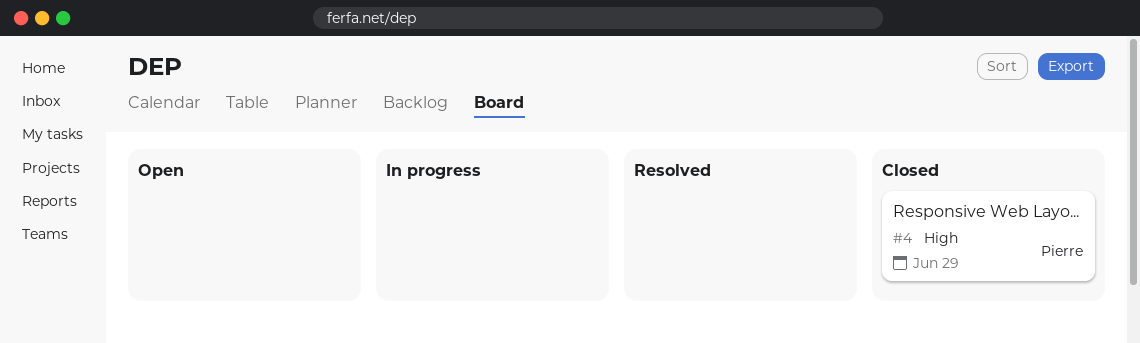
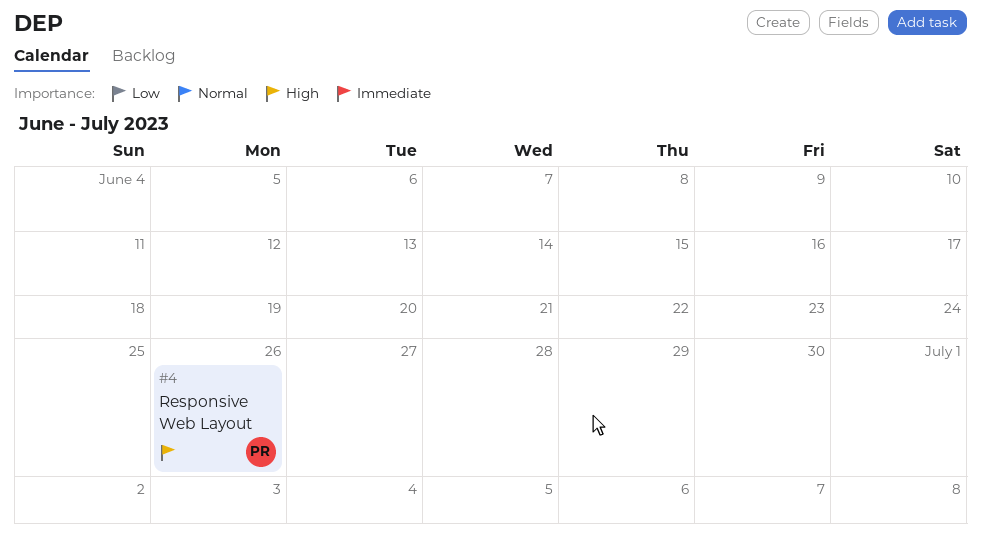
#4, due: Jun 29 -> Jun 26

